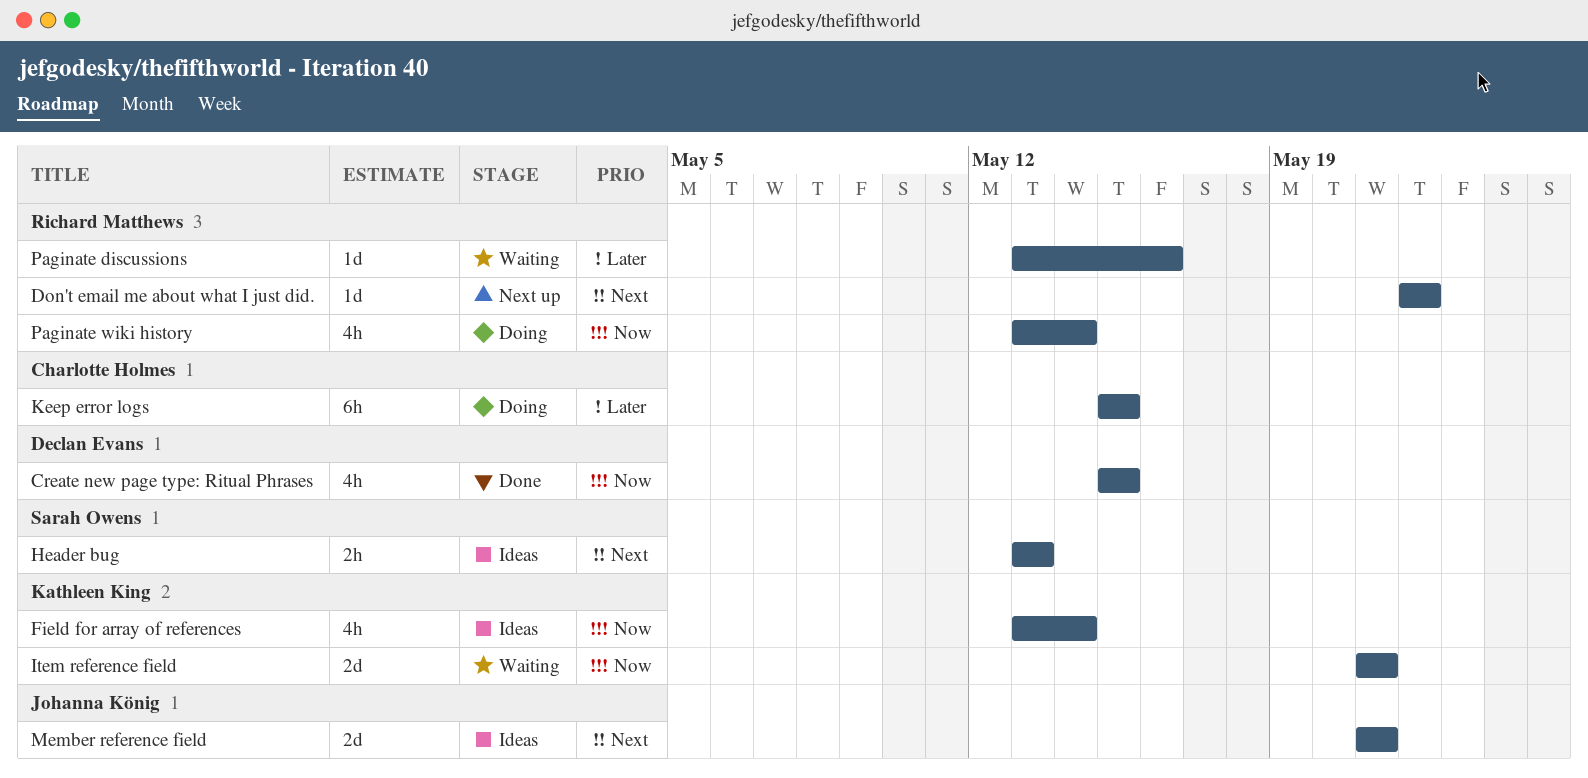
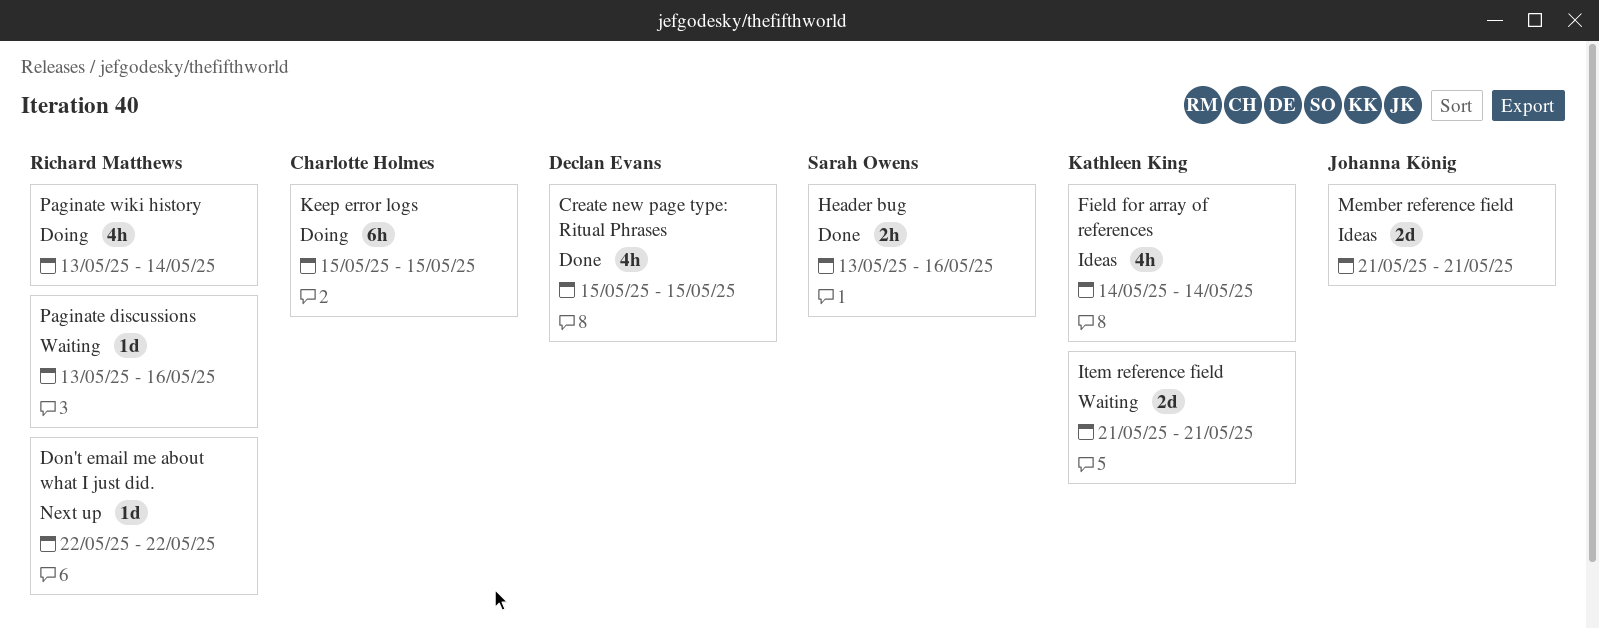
Field for array of references, start: May 13 -> May 14
Header bug, status: Ideas -> Done
Header bug, due: May 13 -> May 16

